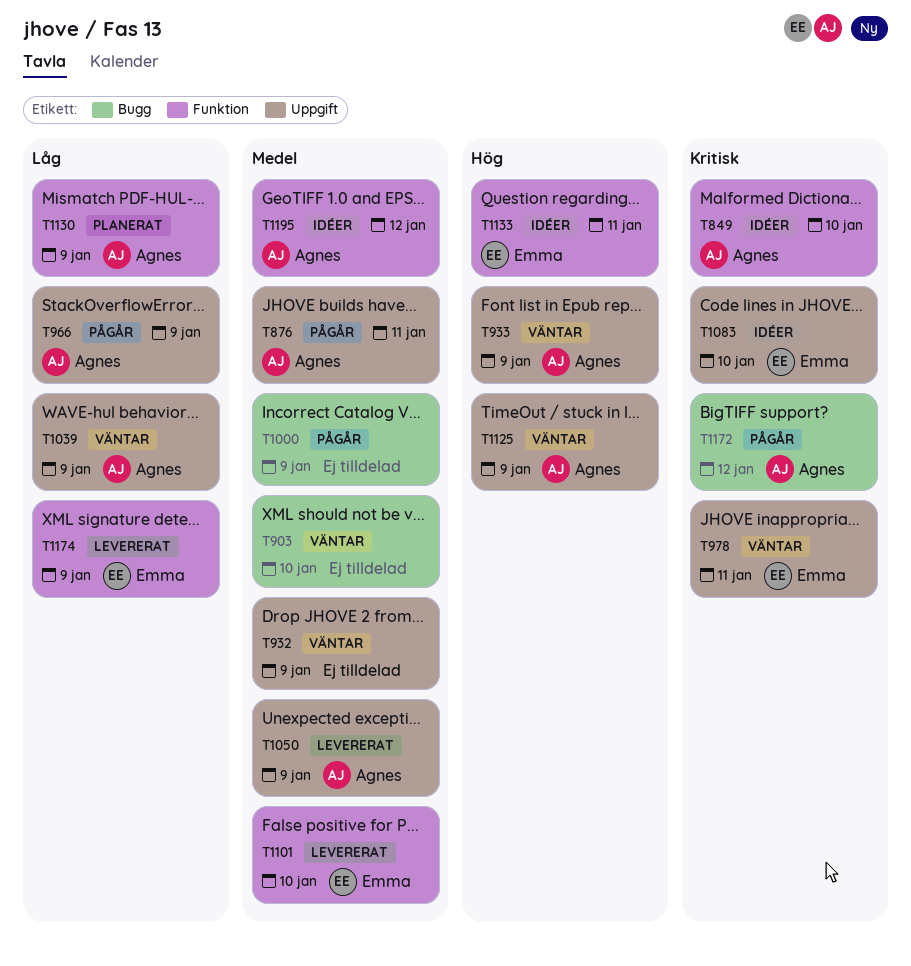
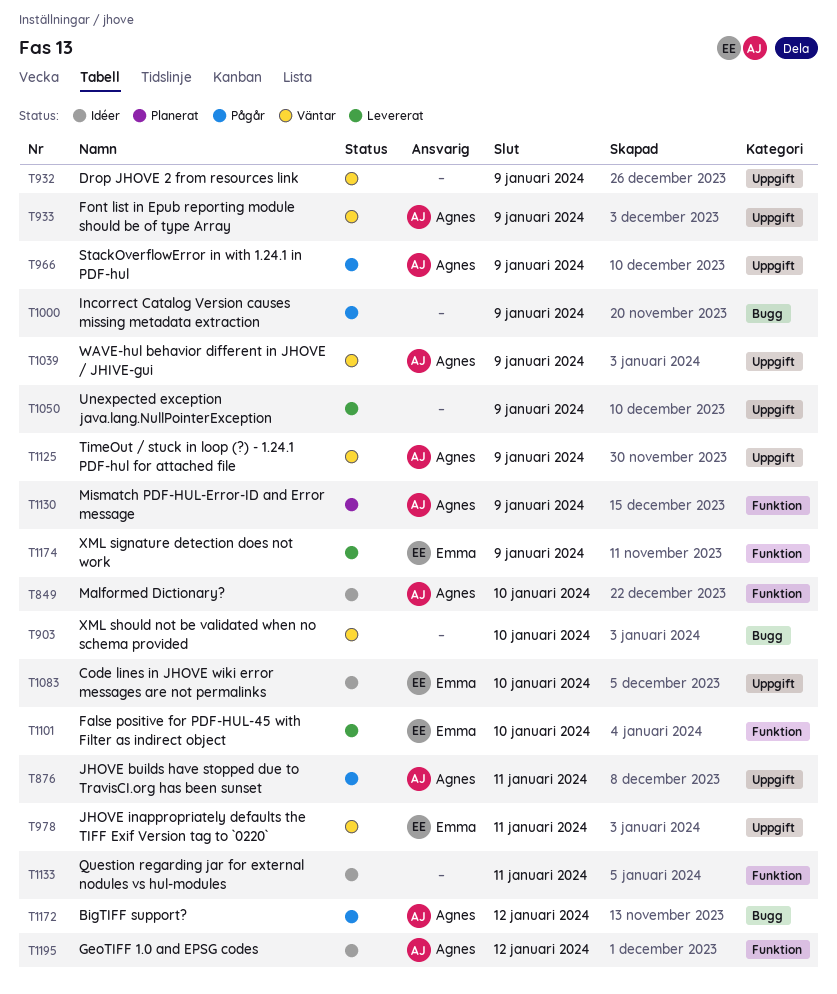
T1050, owner: Agnes -> none
T1133, owner: Emma -> none

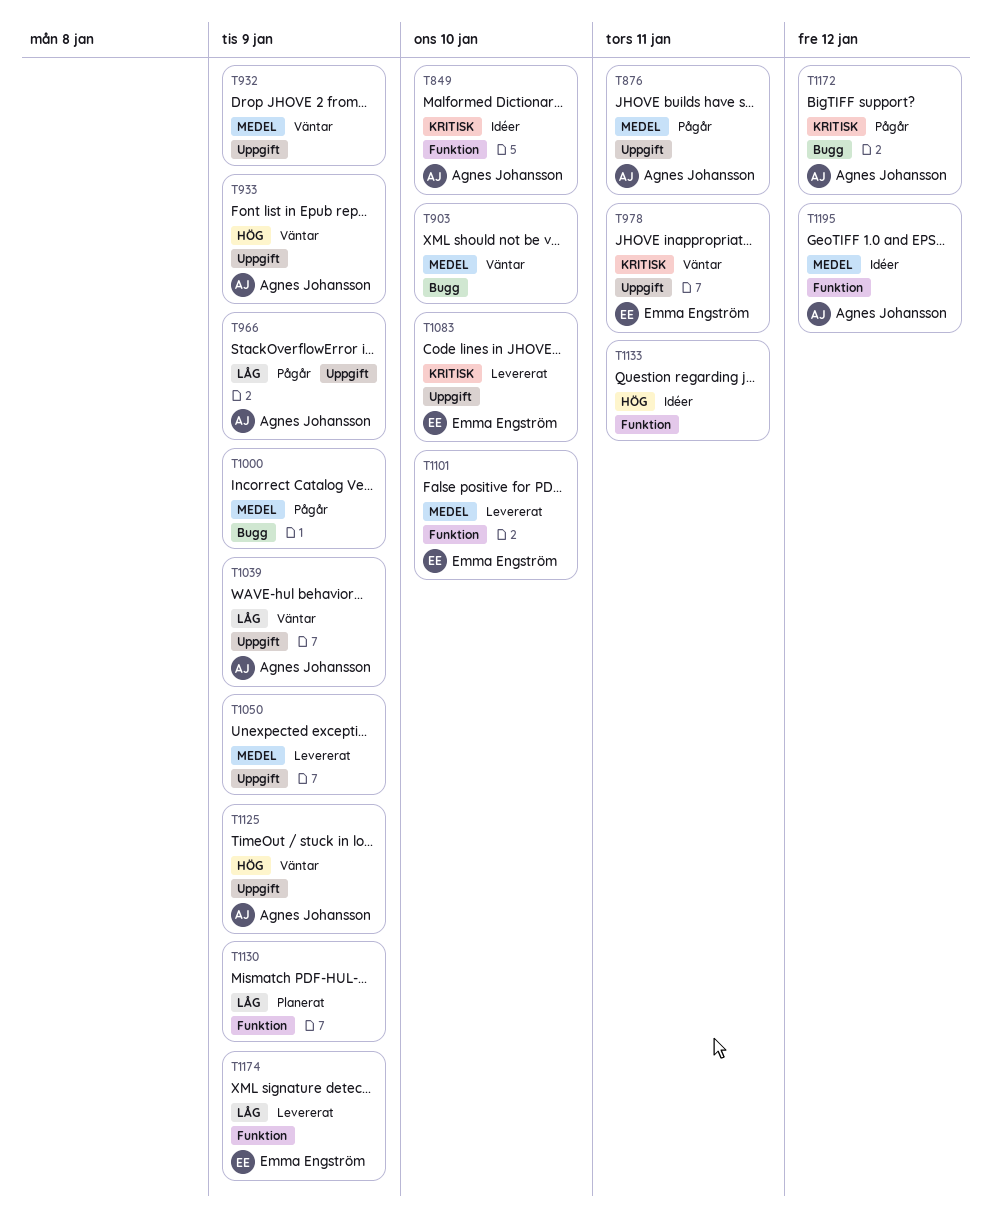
T1083, status: Idéer -> Levererat
T1130, owner: Agnes Johansson -> none

